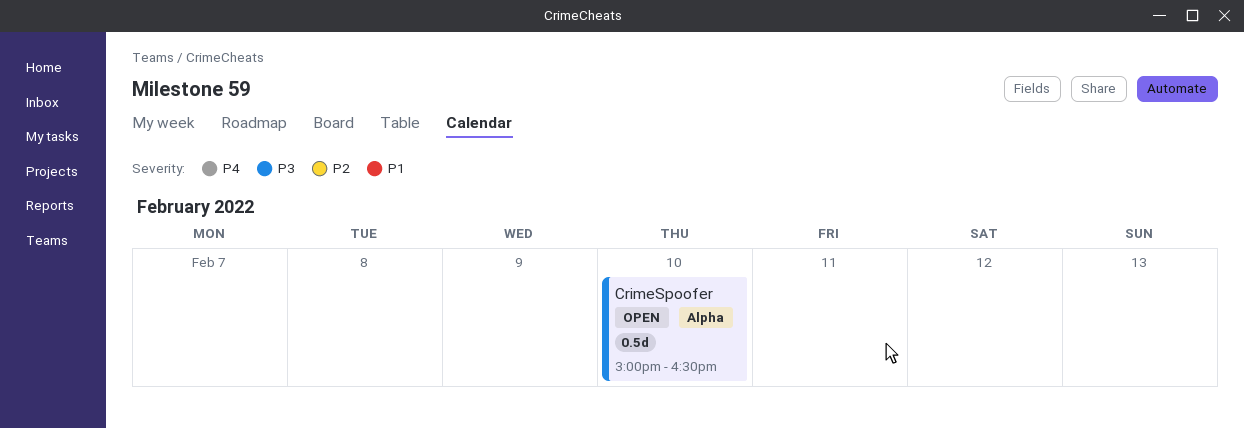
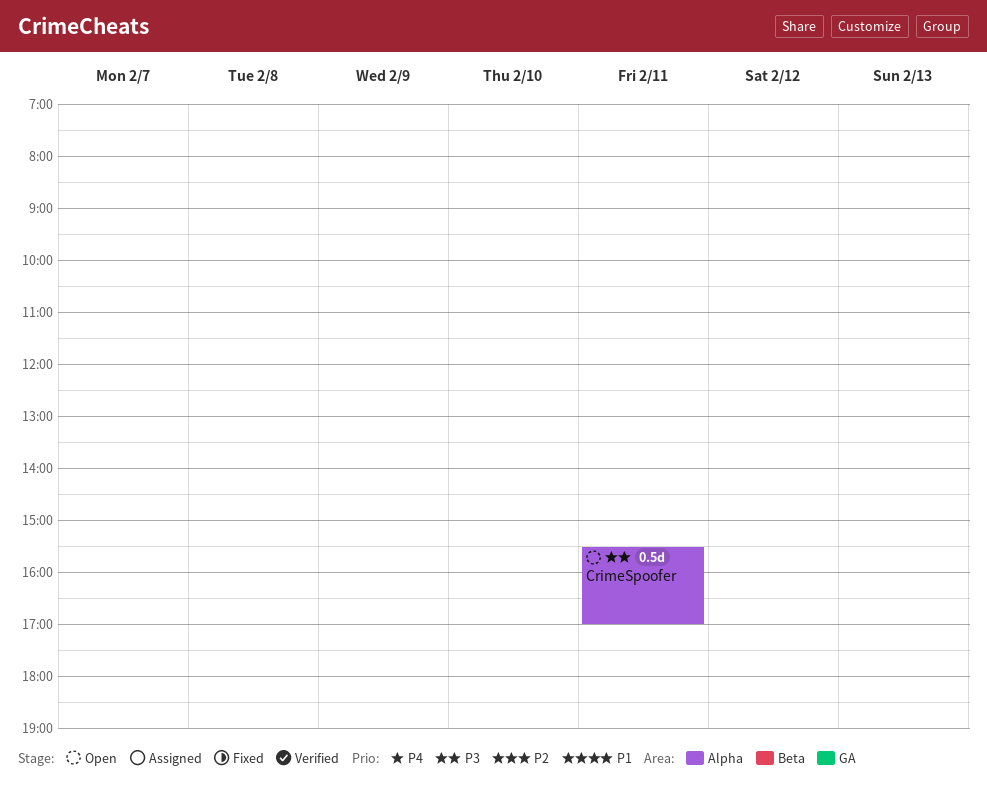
CrimeSpoofer, day: Feb 10 -> Feb 11
CrimeSpoofer, begins: 15:00 -> 15:30
CrimeSpoofer, ends: 16:30 -> 17:00

